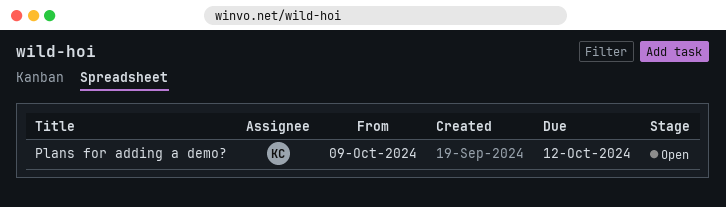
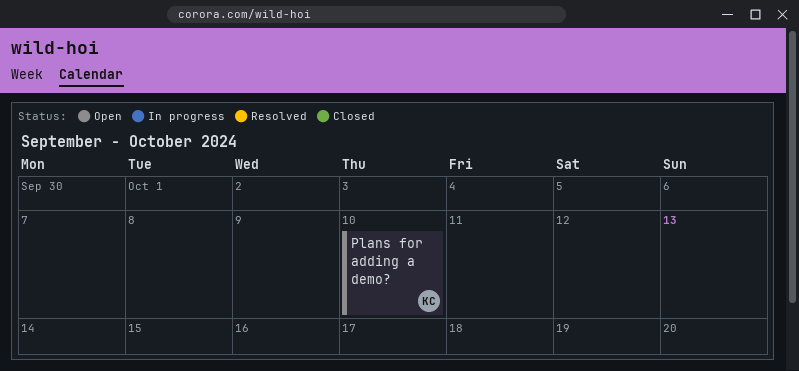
Plans for adding a demo?, due: Oct 12 -> Oct 10

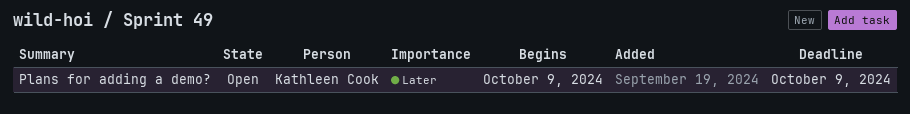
Plans for adding a demo?, due: Oct 10 -> Oct 9

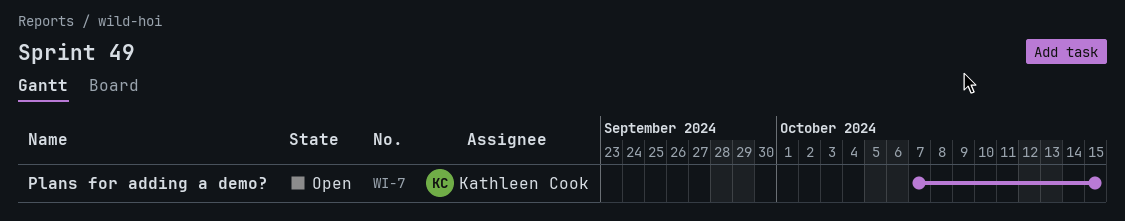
Plans for adding a demo?, start: Oct 9 -> Oct 7
Plans for adding a demo?, due: Oct 9 -> Oct 15

